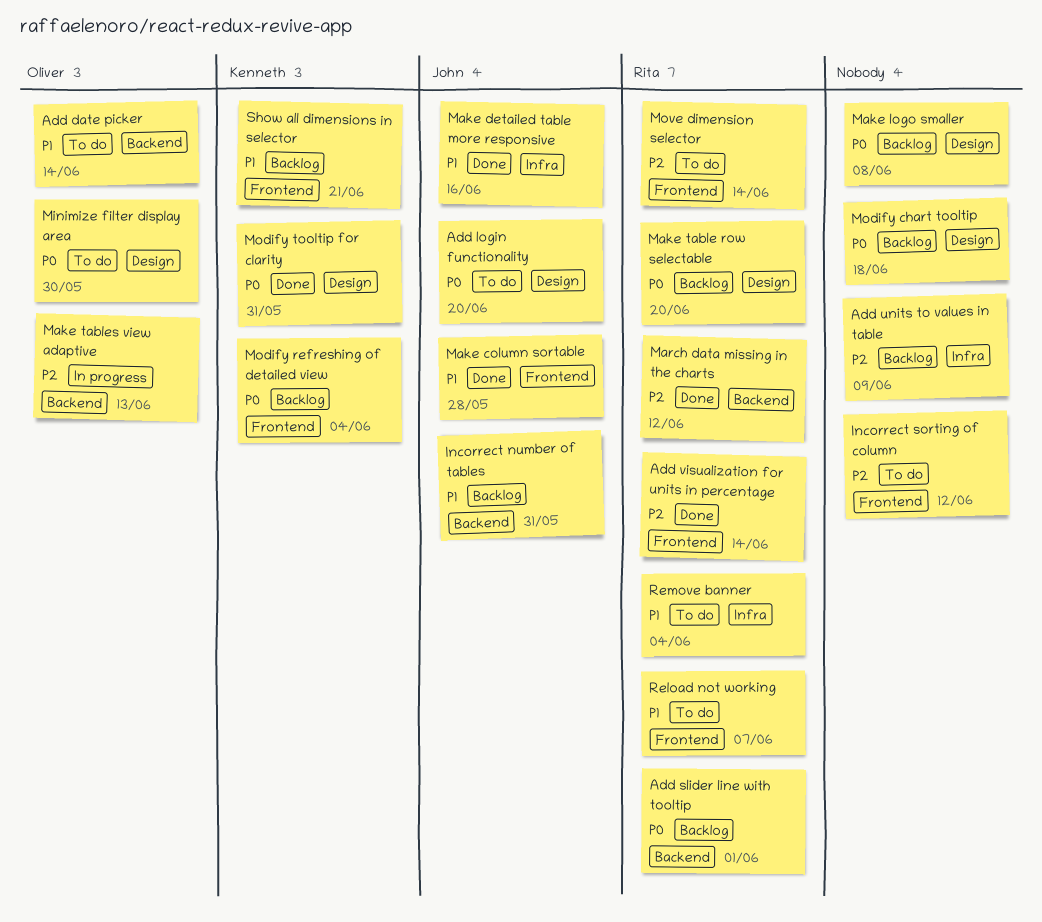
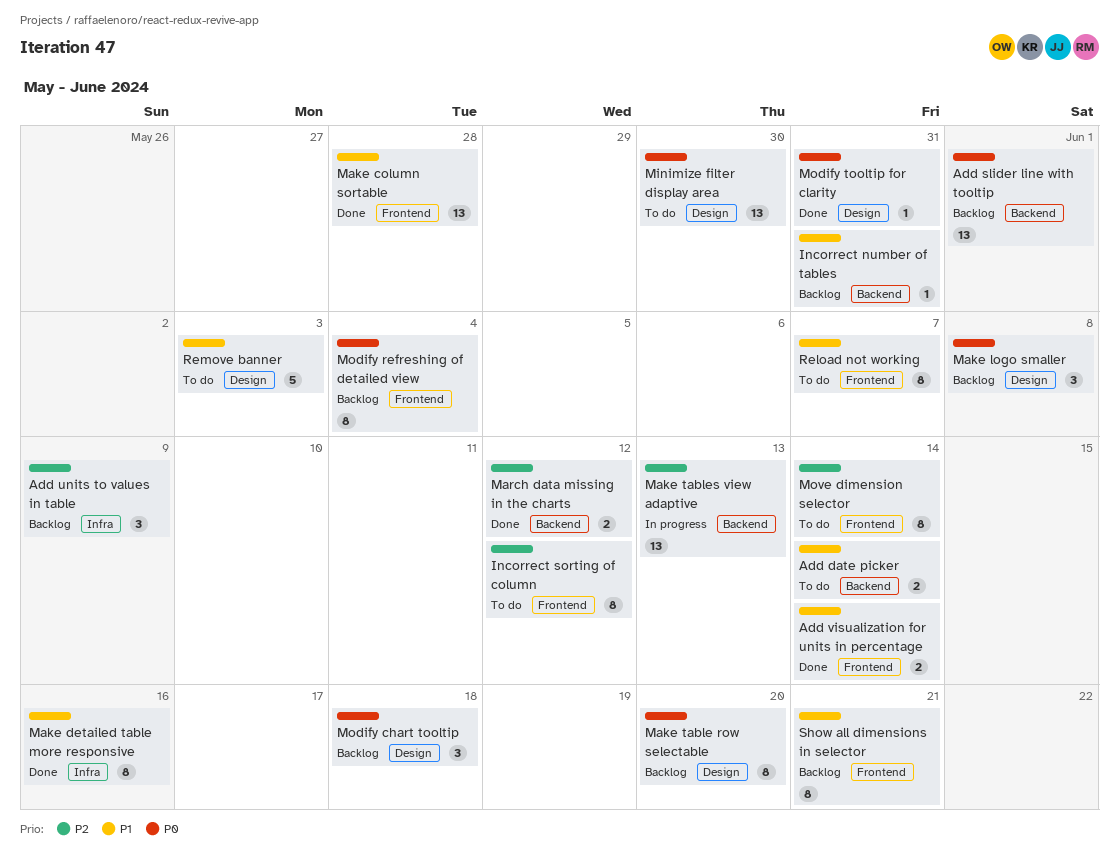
Add login functionality: present -> none
Add visualization for units in percentage, priority: P2 -> P1
Remove banner, label: Infra -> Design
Remove banner, due: Jun 4 -> Jun 3

